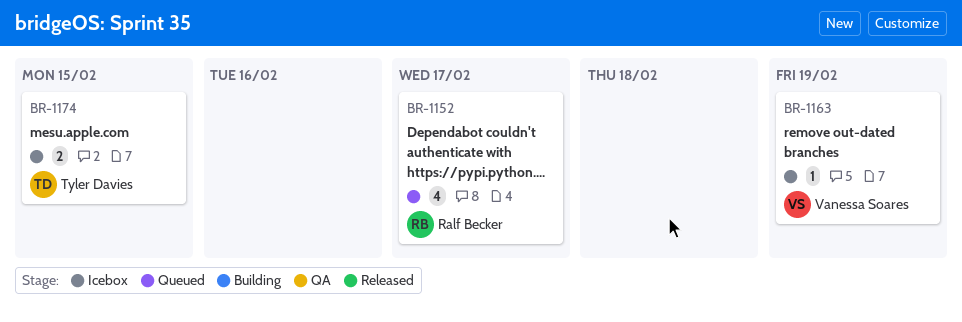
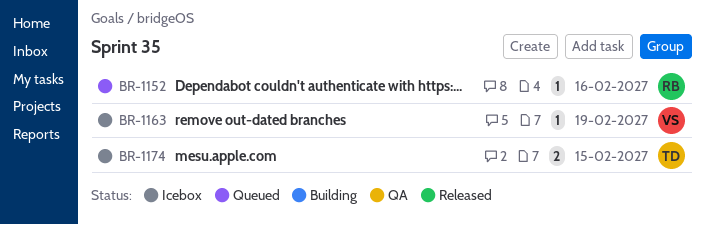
BR-1152, estimate: 4 -> 1
BR-1152, due: Feb 17 -> Feb 16

